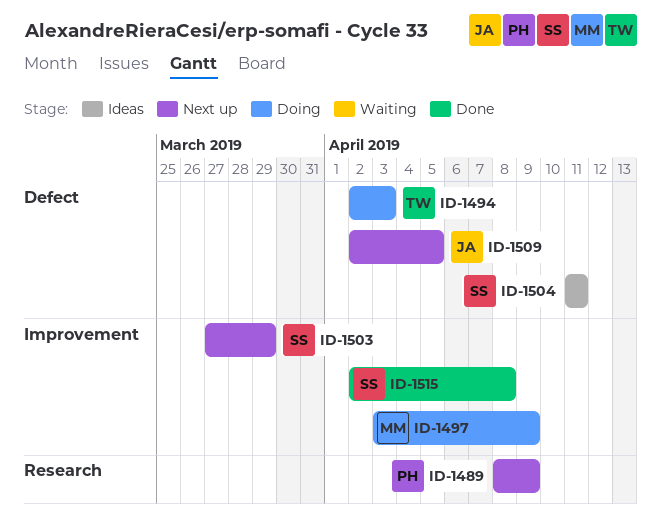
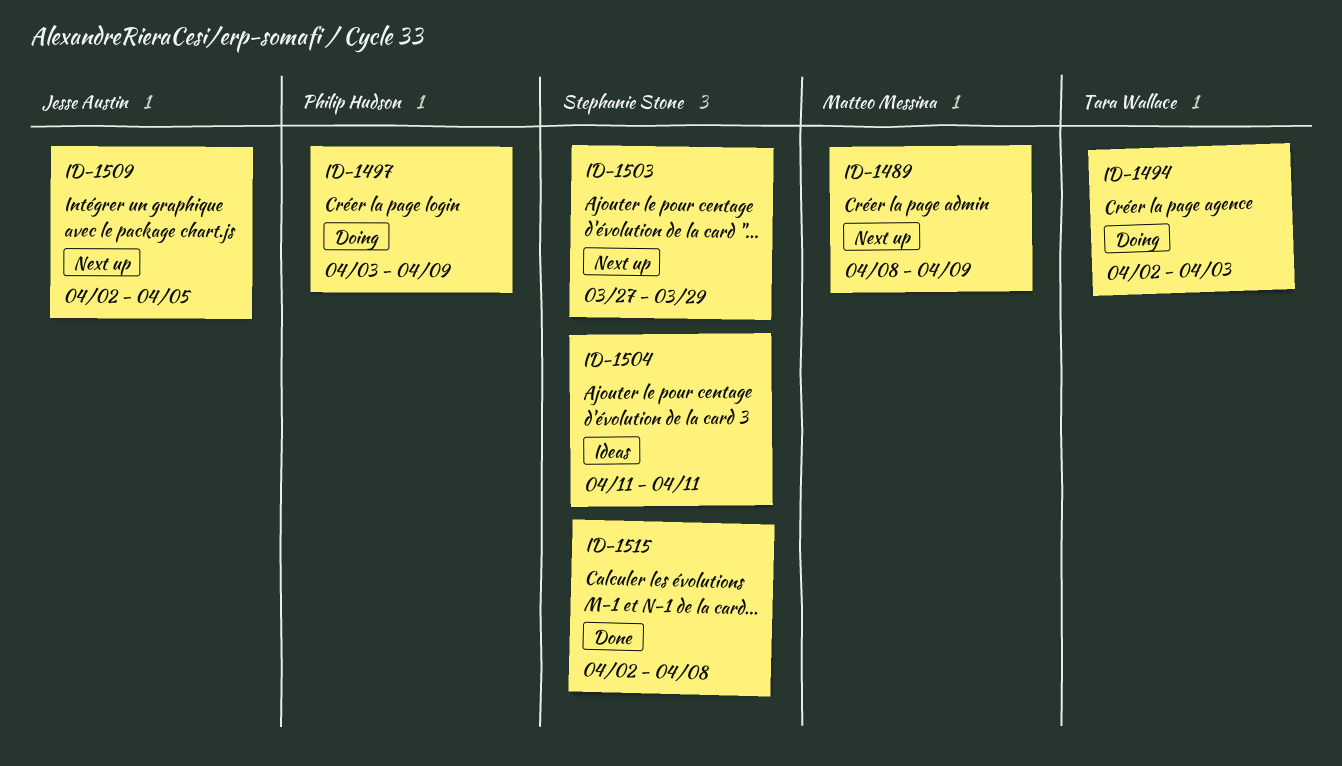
ID-1489, owner: Philip Hudson -> Matteo Messina
ID-1497, owner: Matteo Messina -> Philip Hudson

